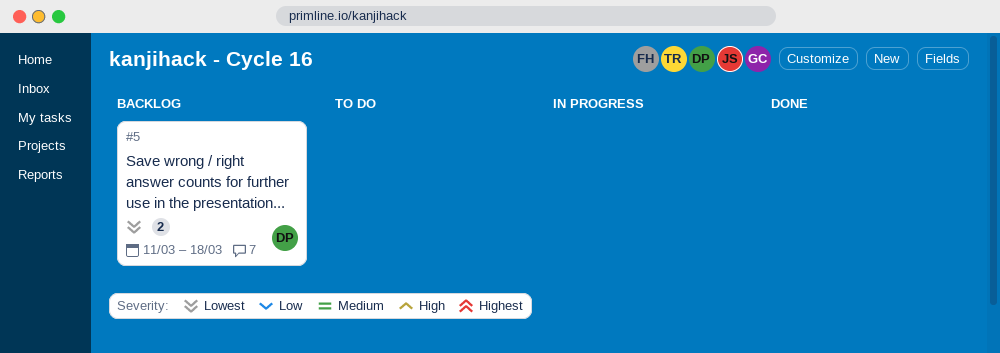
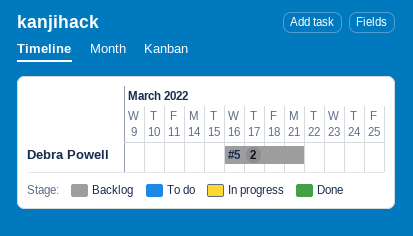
#5, start: Mar 11 -> Mar 16
#5, due: Mar 18 -> Mar 21

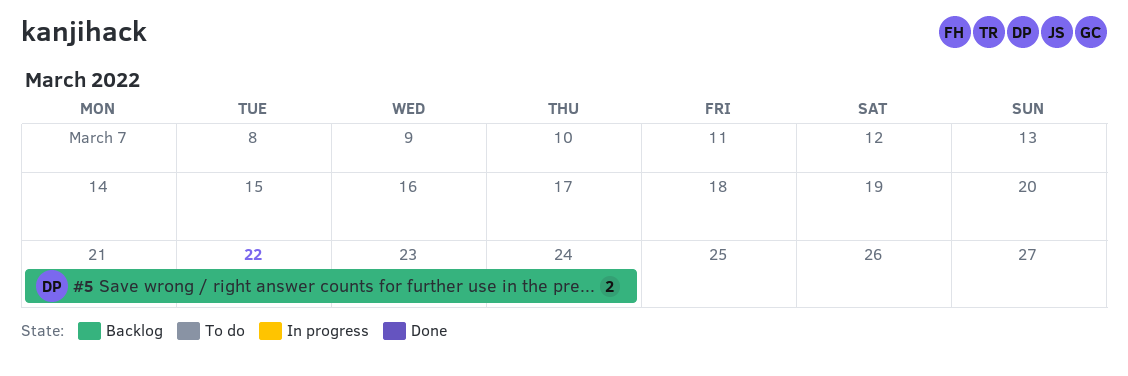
#5, start: Mar 16 -> Mar 21
#5, due: Mar 21 -> Mar 24

